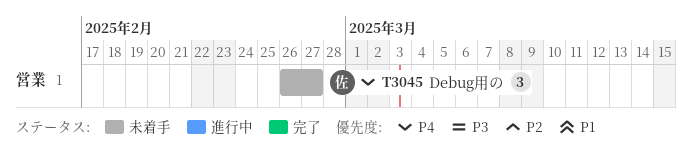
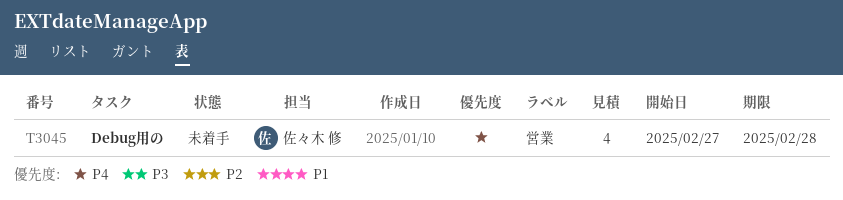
T3045, estimate: 3 -> 4
T3045, start: Feb 26 -> Feb 27
T3045, due: Feb 27 -> Feb 28

